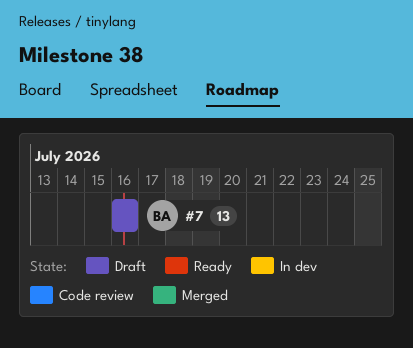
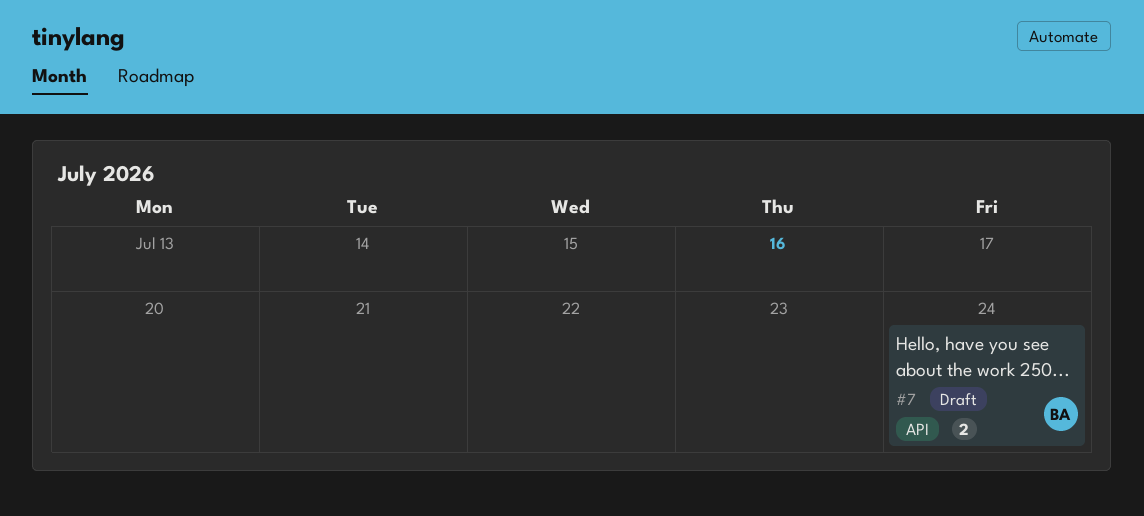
#7, estimate: 13 -> 2
#7, due: Jul 16 -> Jul 24

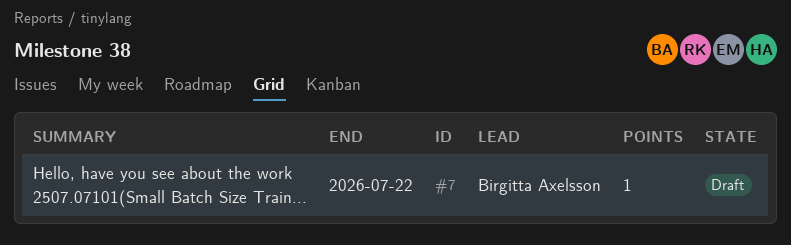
#7, estimate: 2 -> 1
#7, due: Jul 24 -> Jul 22

